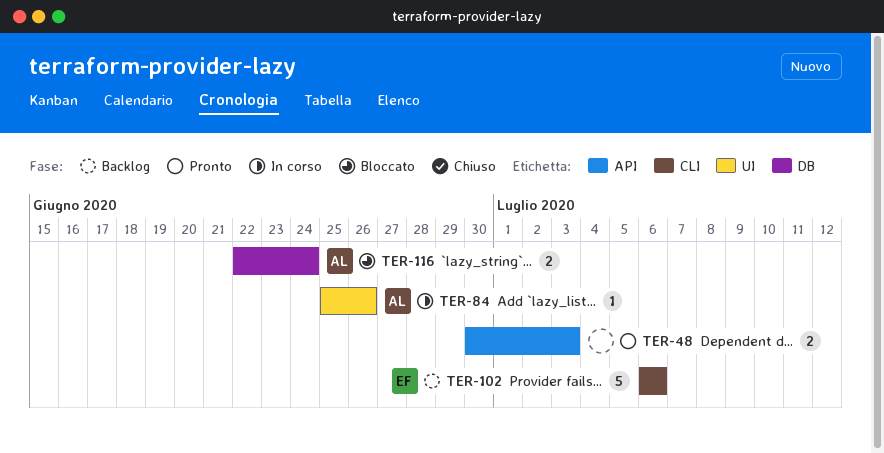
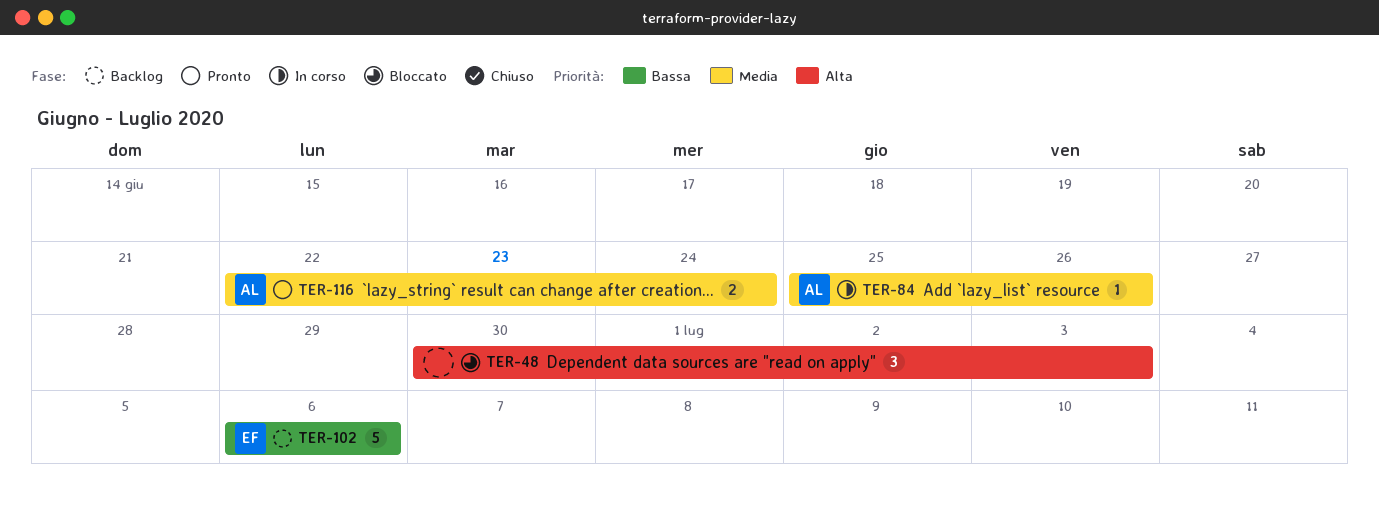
TER-48, status: Pronto -> Bloccato
TER-48, estimate: 2 -> 3
TER-116, status: Bloccato -> Pronto

